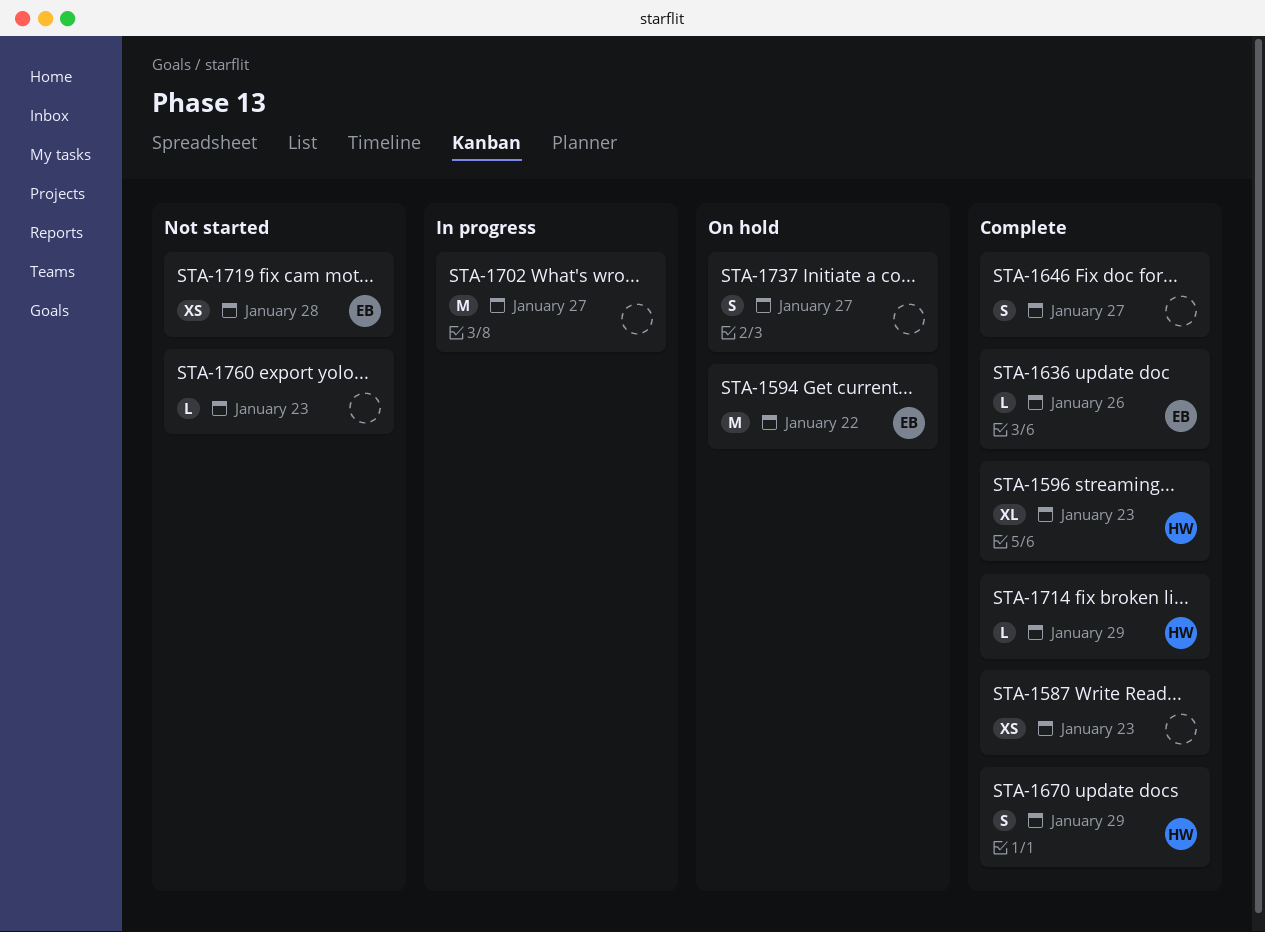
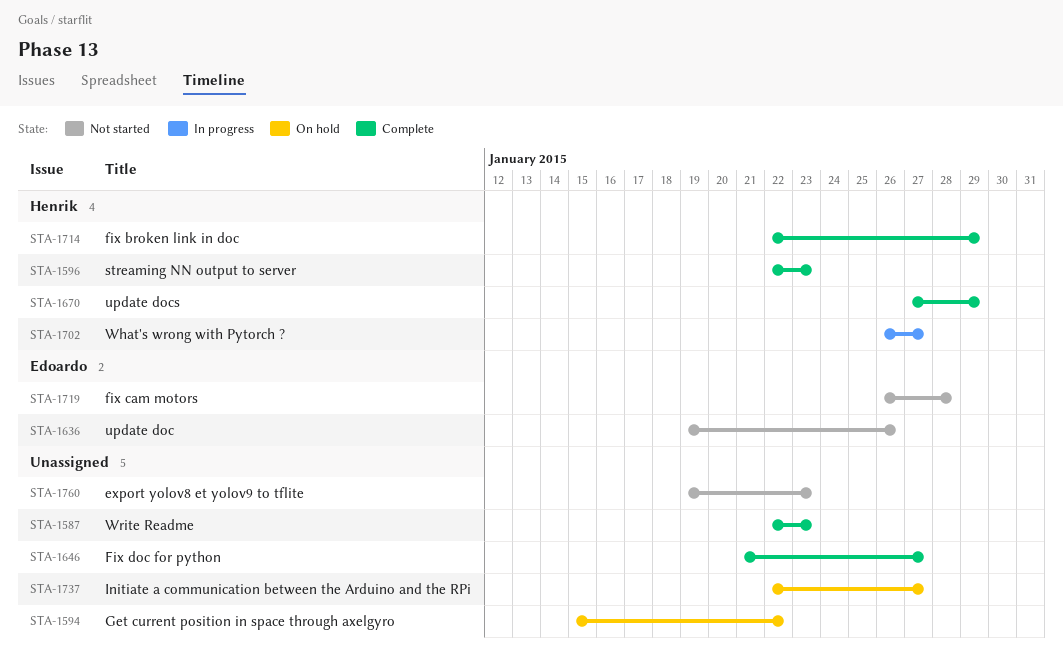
STA-1594, owner: Edoardo -> none
STA-1636, status: Complete -> Not started
STA-1702, owner: none -> Henrik

